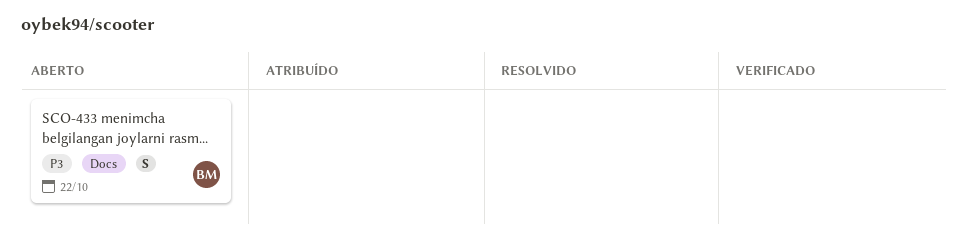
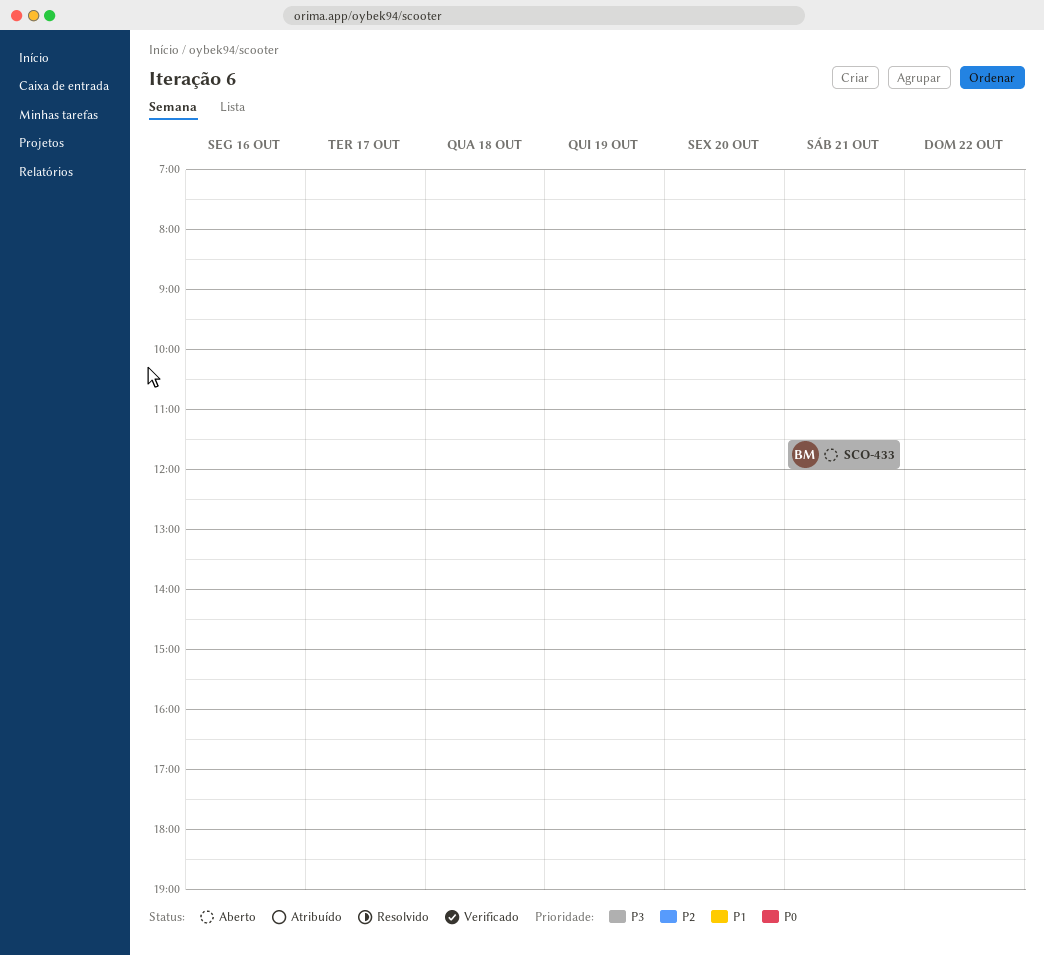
SCO-433, day: Oct 22 -> Oct 21

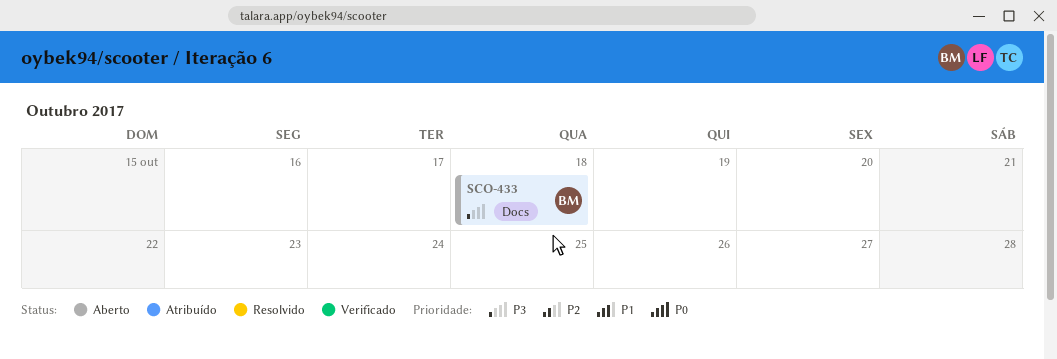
SCO-433, day: Oct 21 -> Oct 18

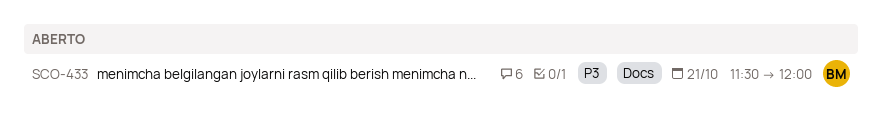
SCO-433, day: Oct 18 -> Oct 21

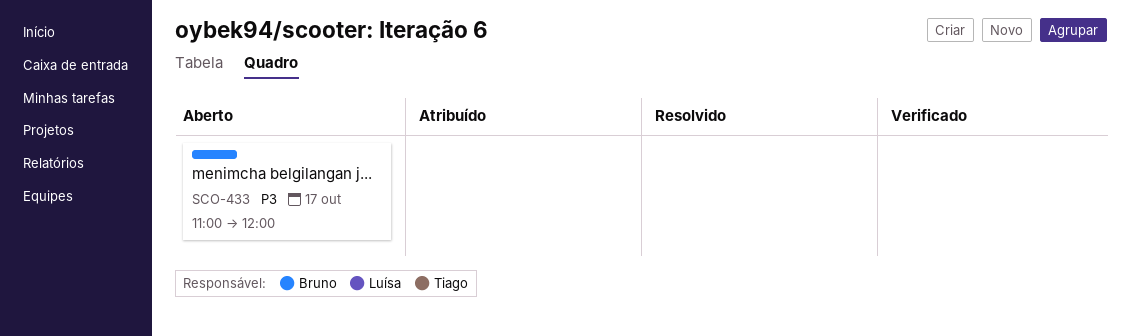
SCO-433, day: Oct 21 -> Oct 17
SCO-433, begins: 11:30 -> 11:00

